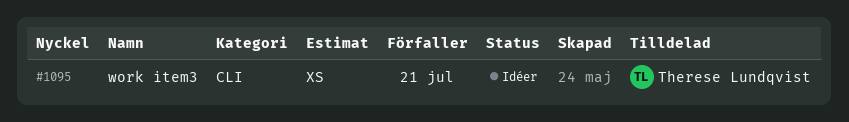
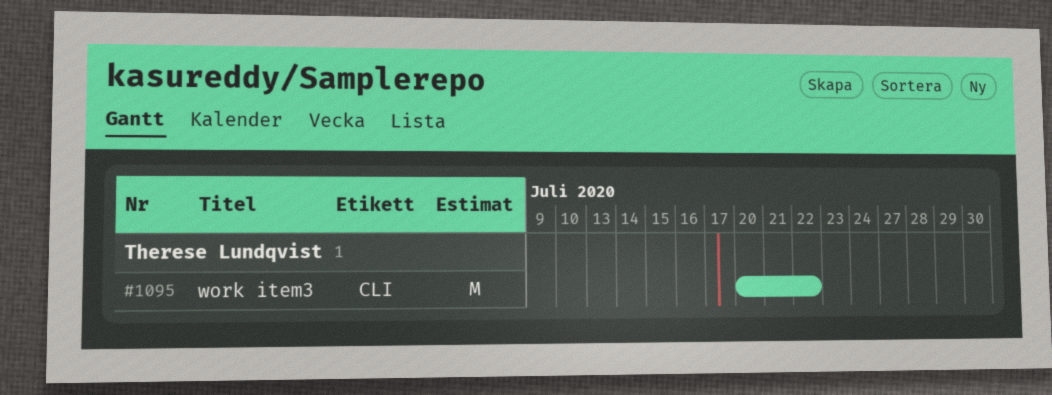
#1095, estimate: XS -> M
#1095, due: Jul 21 -> Jul 22

